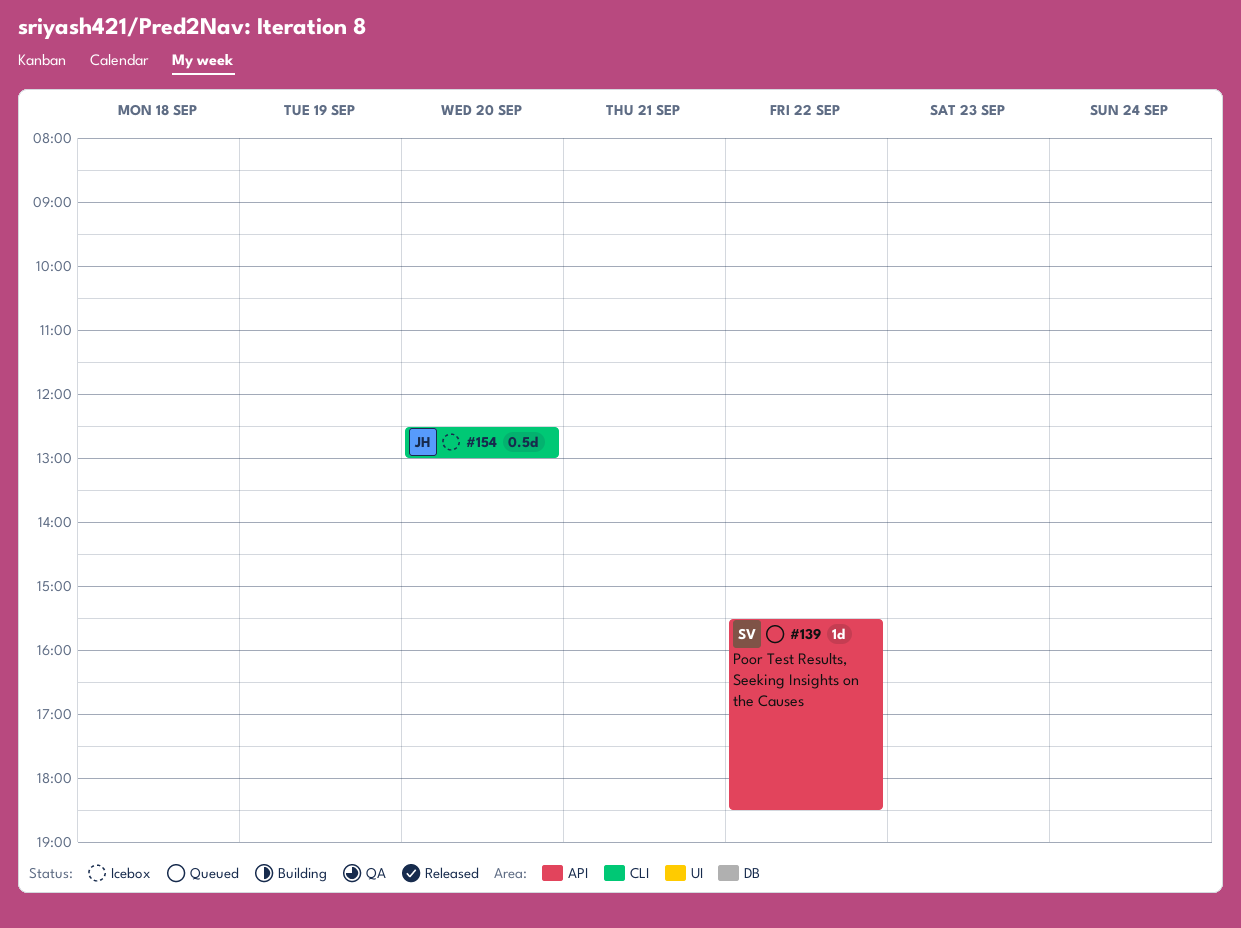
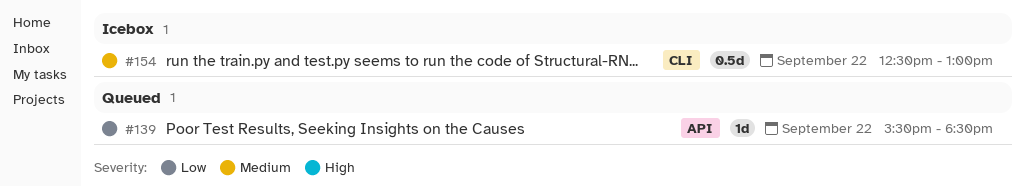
#154, day: Sep 20 -> Sep 22

